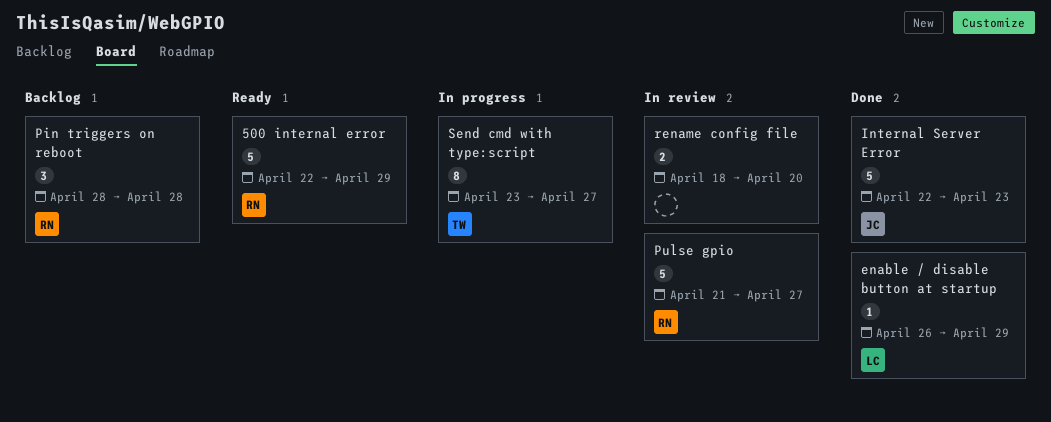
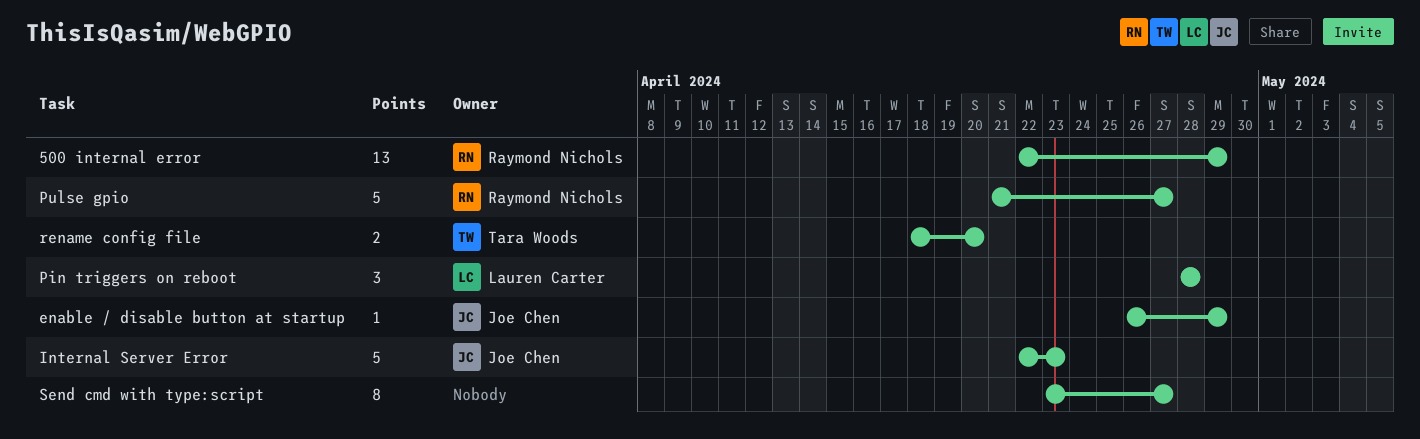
500 internal error, estimate: 5 -> 13
enable / disable button at startup, owner: Lauren Carter -> Joe Chen
Pin triggers on reboot, owner: Raymond Nichols -> Lauren Carter
rename config file, owner: none -> Tara Woods
Send cmd with type:script, owner: Tara Woods -> none

